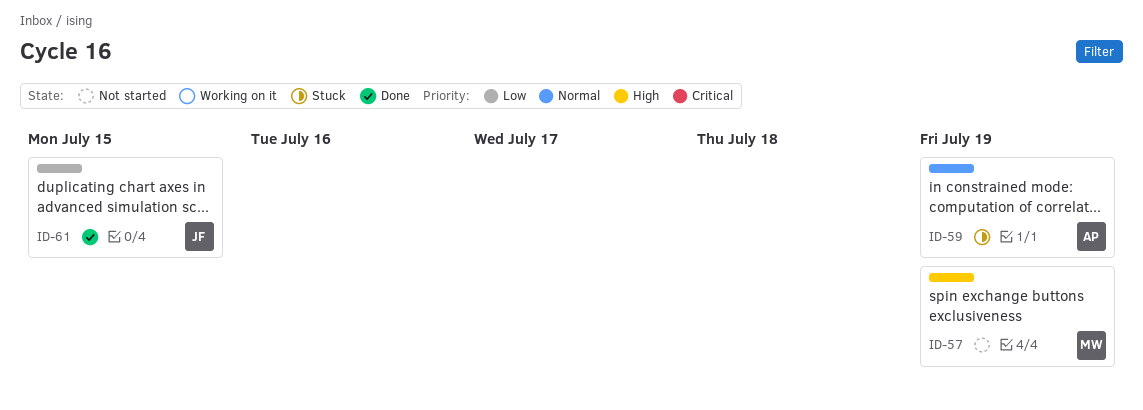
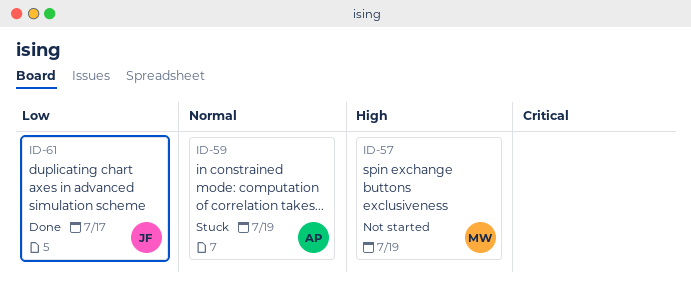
ID-61, due: Jul 15 -> Jul 17

